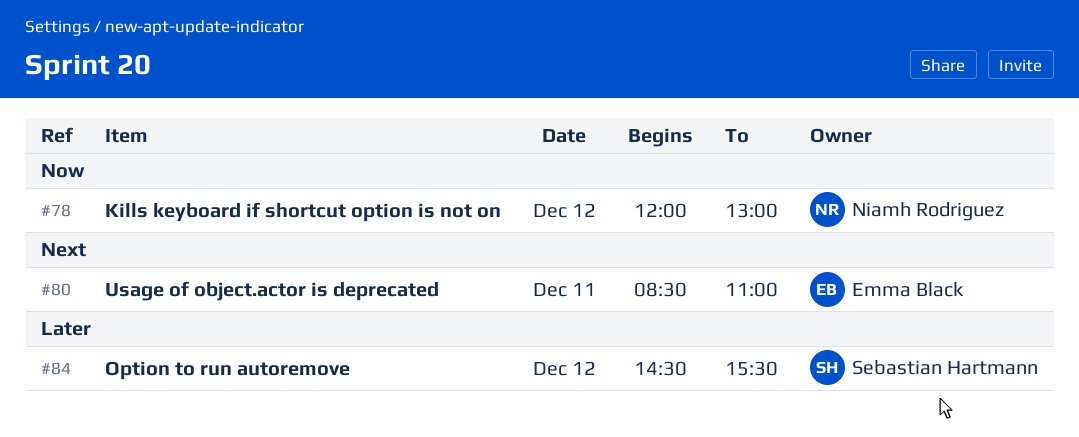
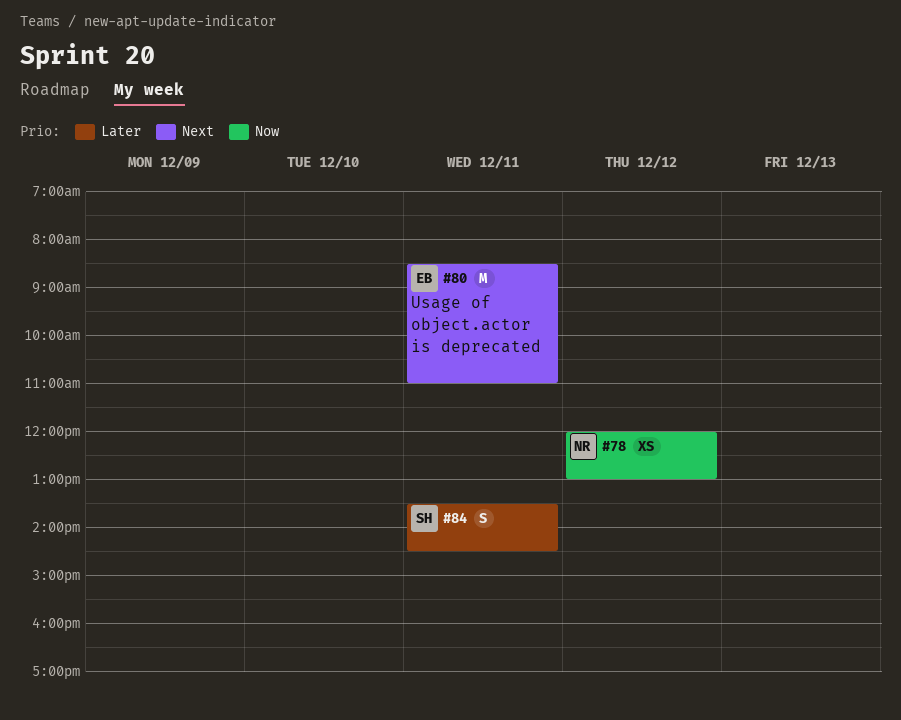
#84, day: Dec 12 -> Dec 11
#84, begins: 14:30 -> 13:30
#84, ends: 15:30 -> 14:30

